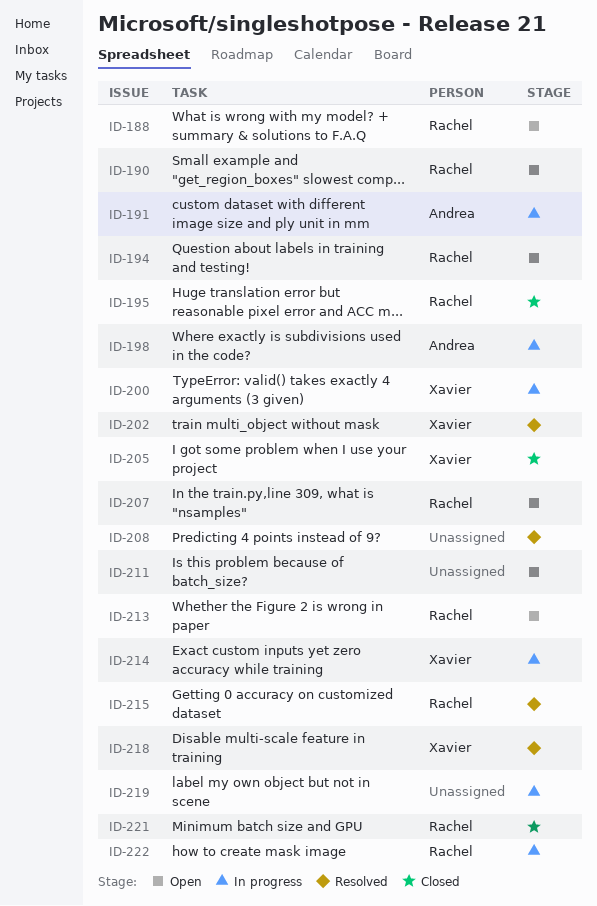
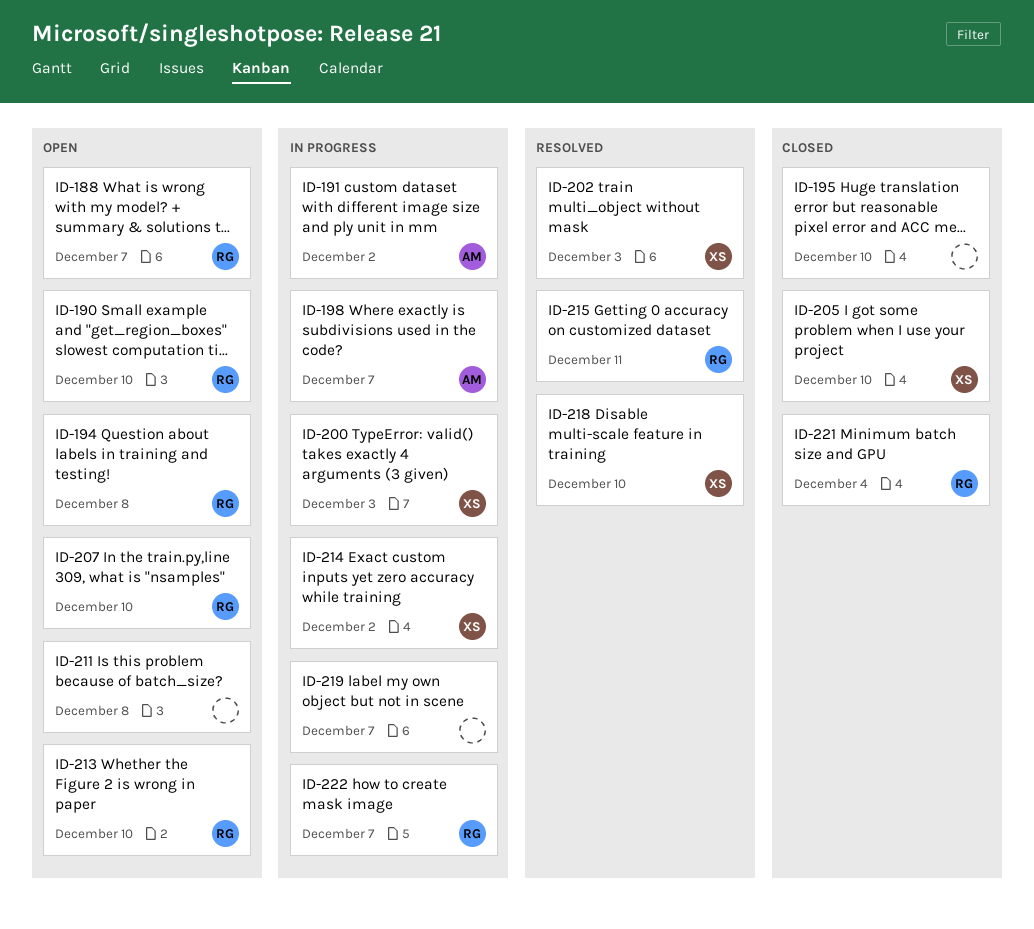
ID-195, owner: Rachel -> none
ID-208: present -> none

